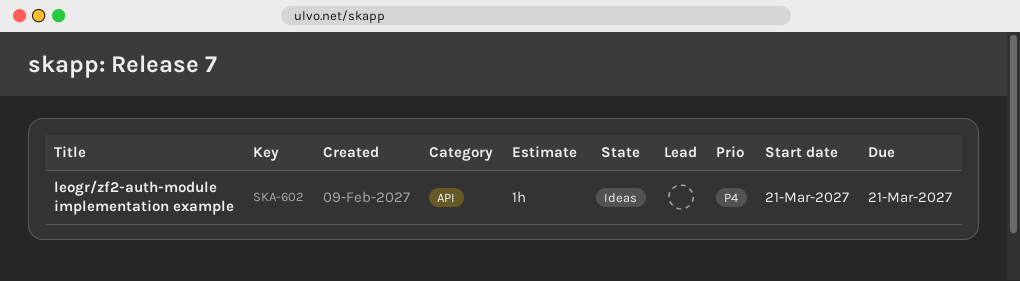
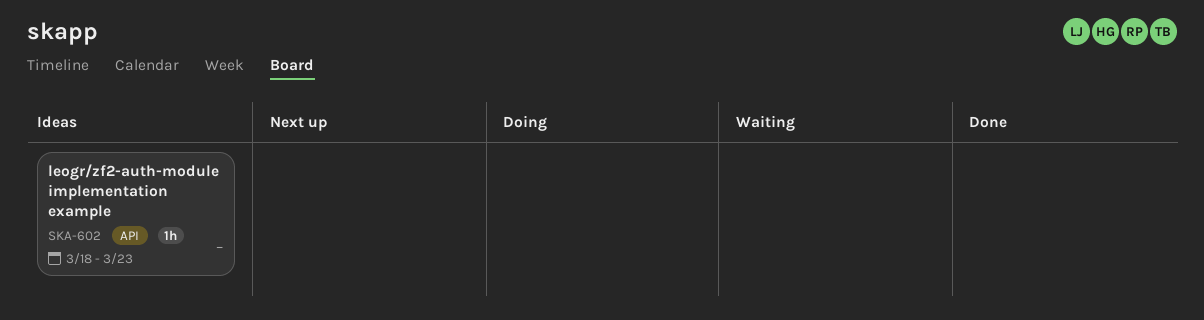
SKA-602, start: Mar 21 -> Mar 18
SKA-602, due: Mar 21 -> Mar 23

